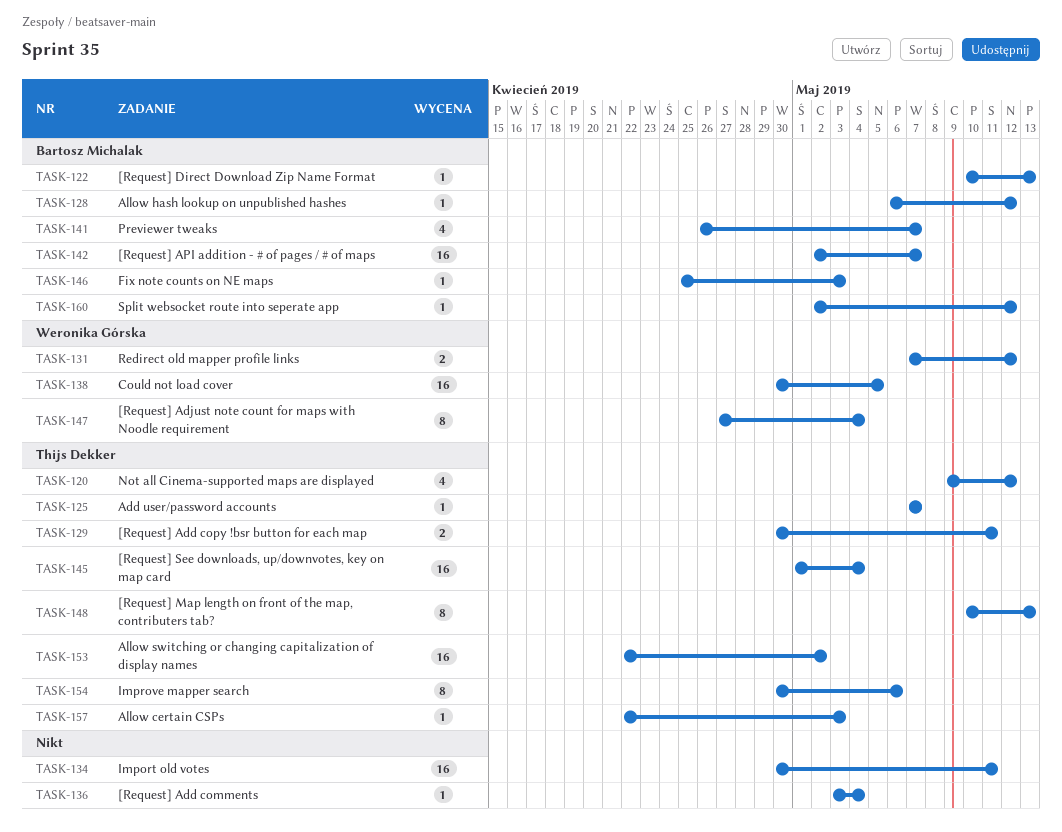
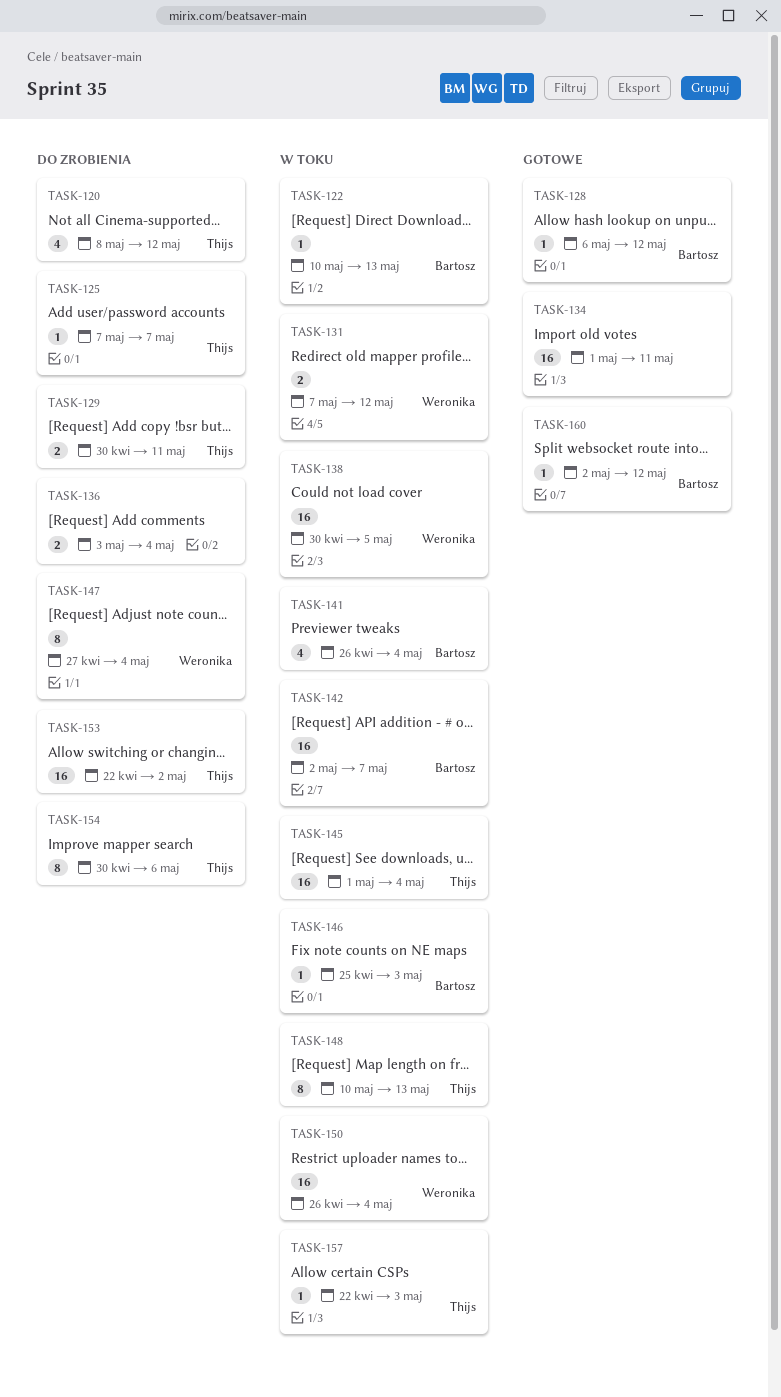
TASK-120, start: May 9 -> May 8
TASK-134, start: Apr 30 -> May 1
TASK-136, estimate: 1 -> 2
TASK-141, due: May 7 -> May 4
TASK-150: none -> present

